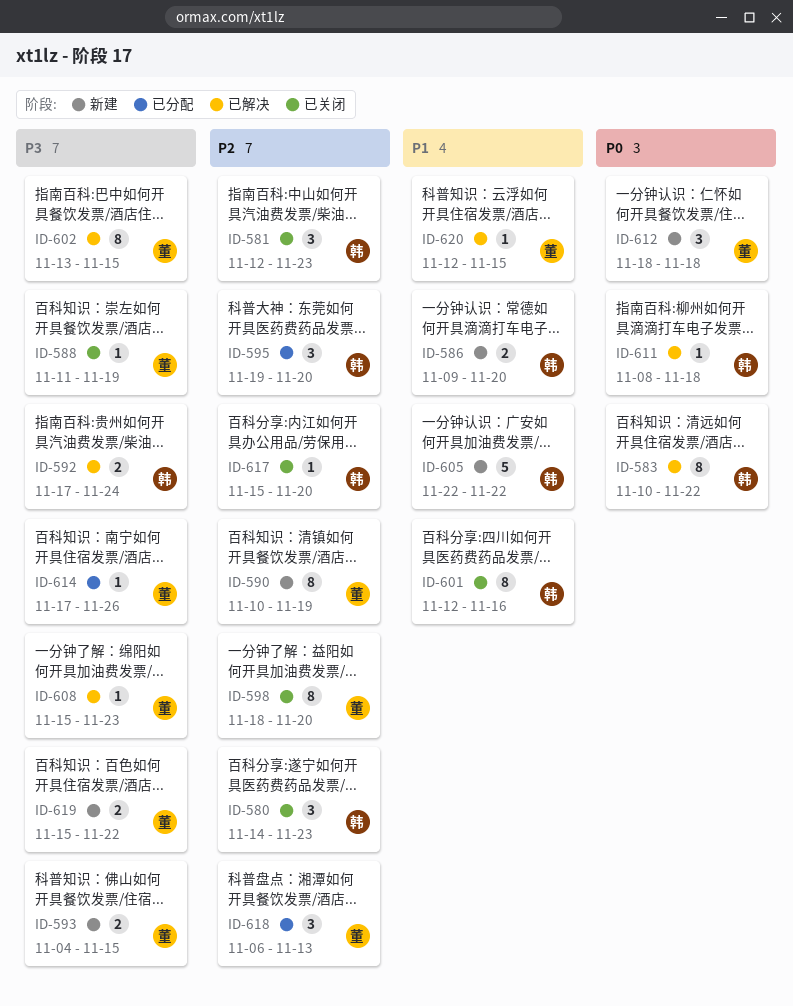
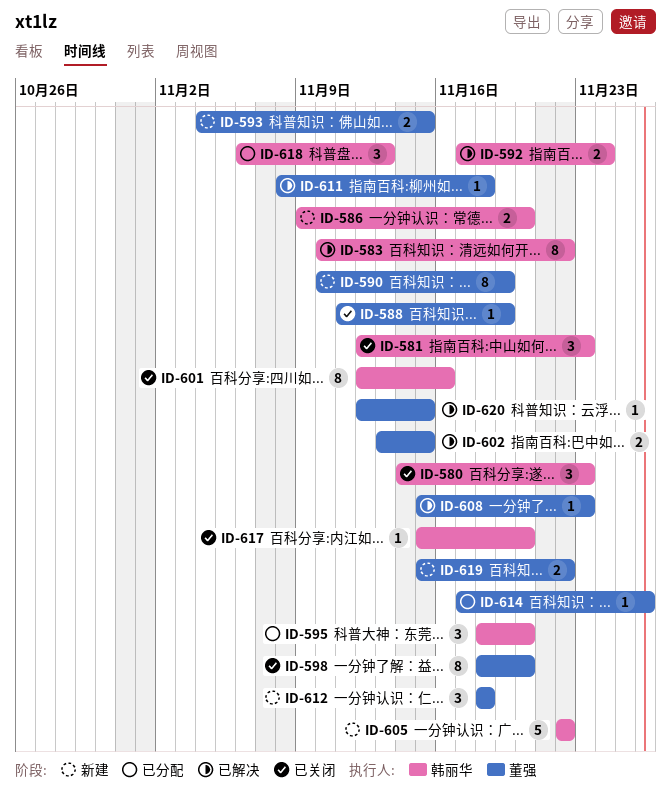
ID-595, start: Nov 19 -> Nov 18
ID-602, estimate: 8 -> 2
ID-611, owner: 韩丽华 -> 董强
ID-618, owner: 董强 -> 韩丽华

